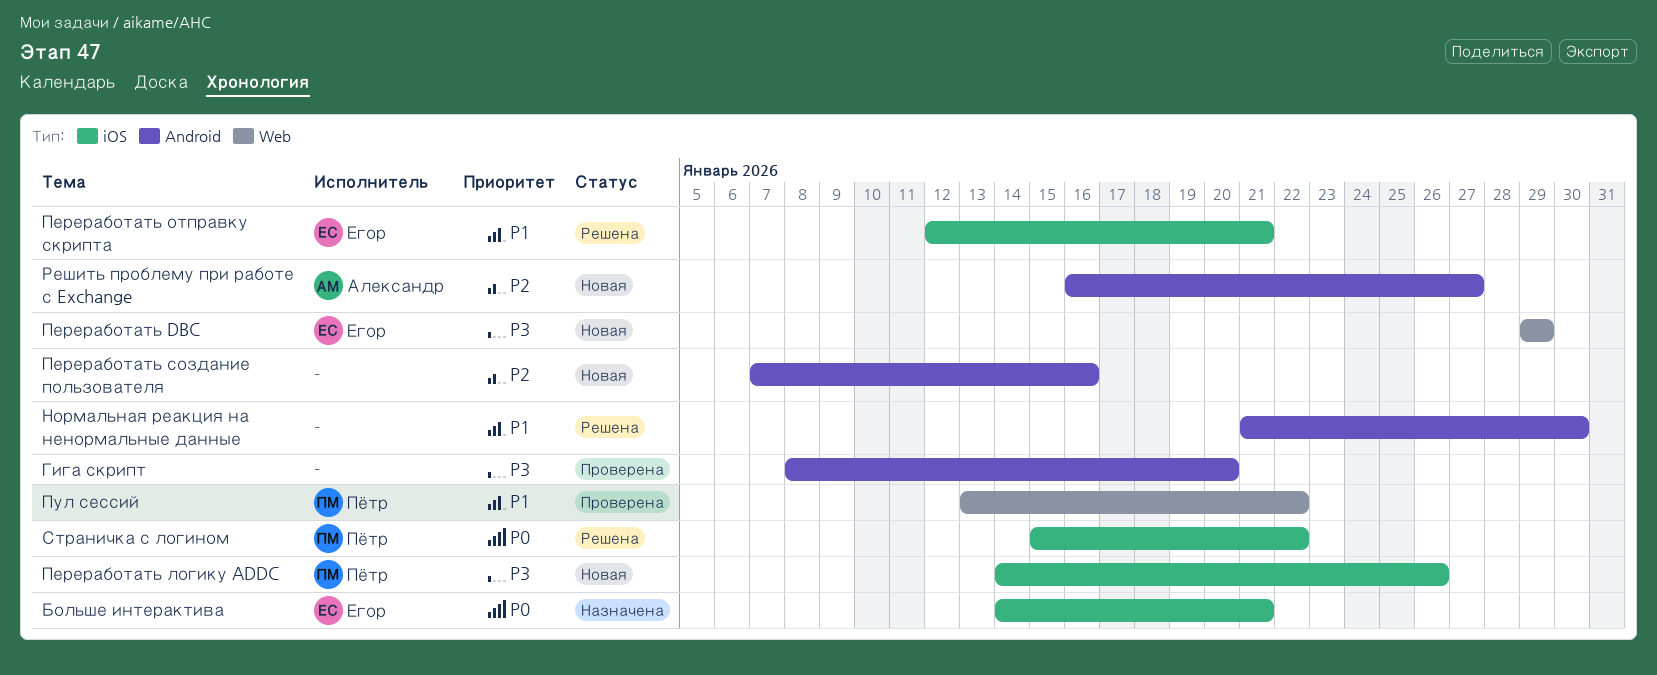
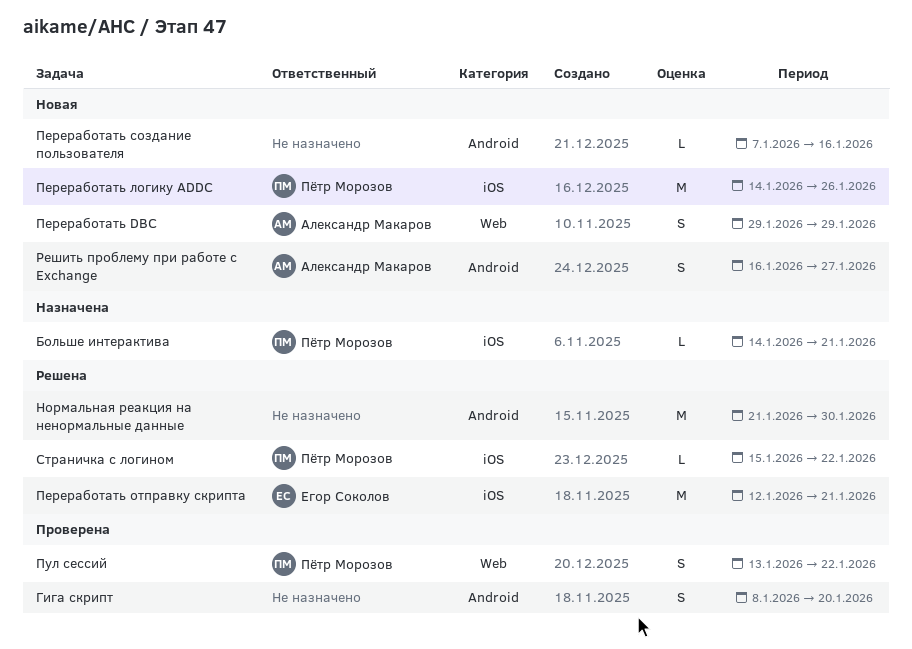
Больше интерактива, owner: Егор Соколов -> Пётр Морозов
Переработать DBC, owner: Егор Соколов -> Александр Макаров

